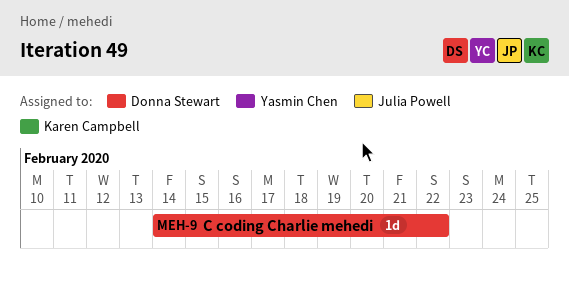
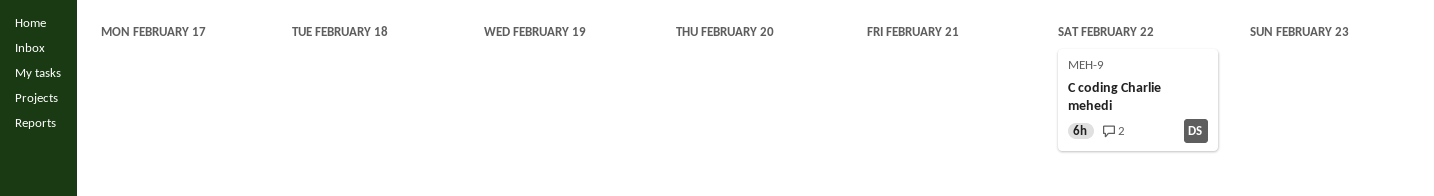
MEH-9, estimate: 1d -> 6h

